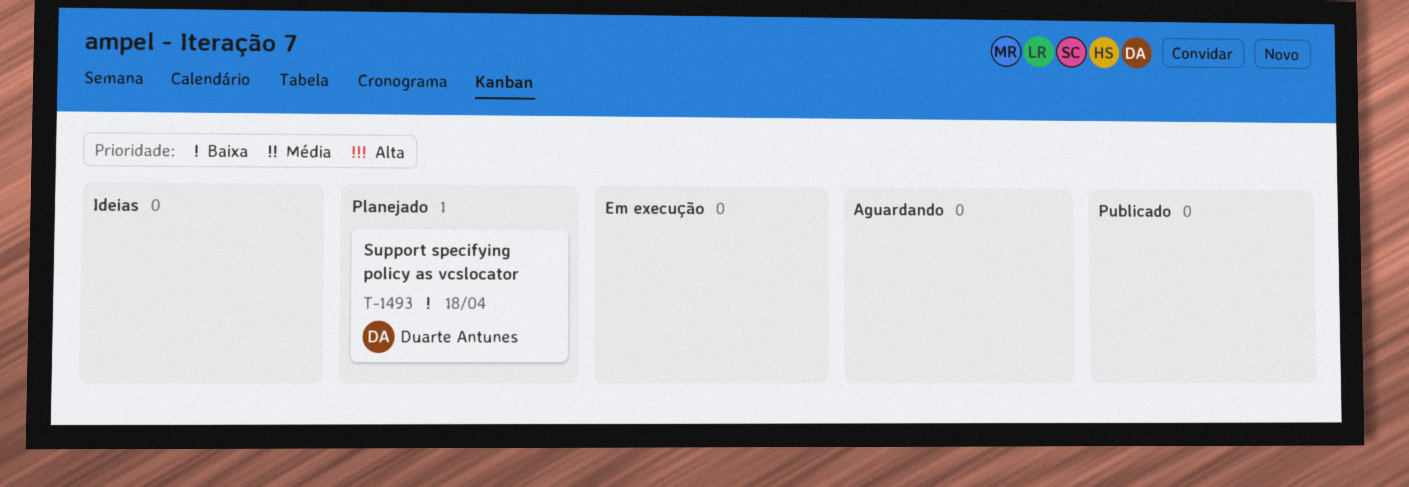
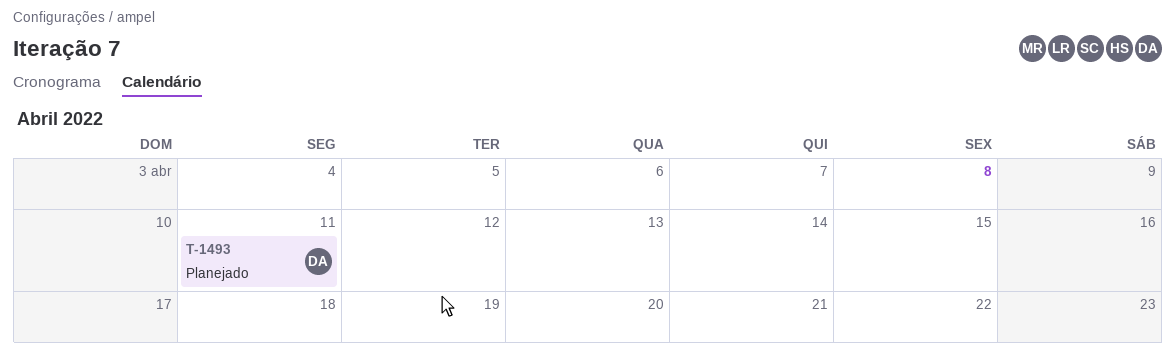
T-1493, due: Apr 18 -> Apr 11

